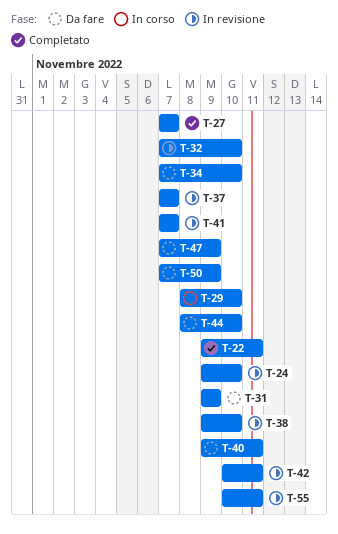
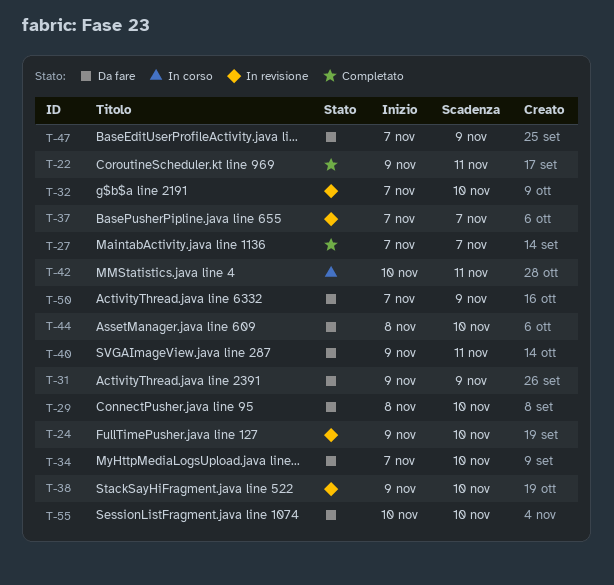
T-29, status: In corso -> Da fare
T-41: present -> none
T-42, status: In revisione -> In corso
T-55, status: In revisione -> Da fare
T-55, due: Nov 11 -> Nov 10

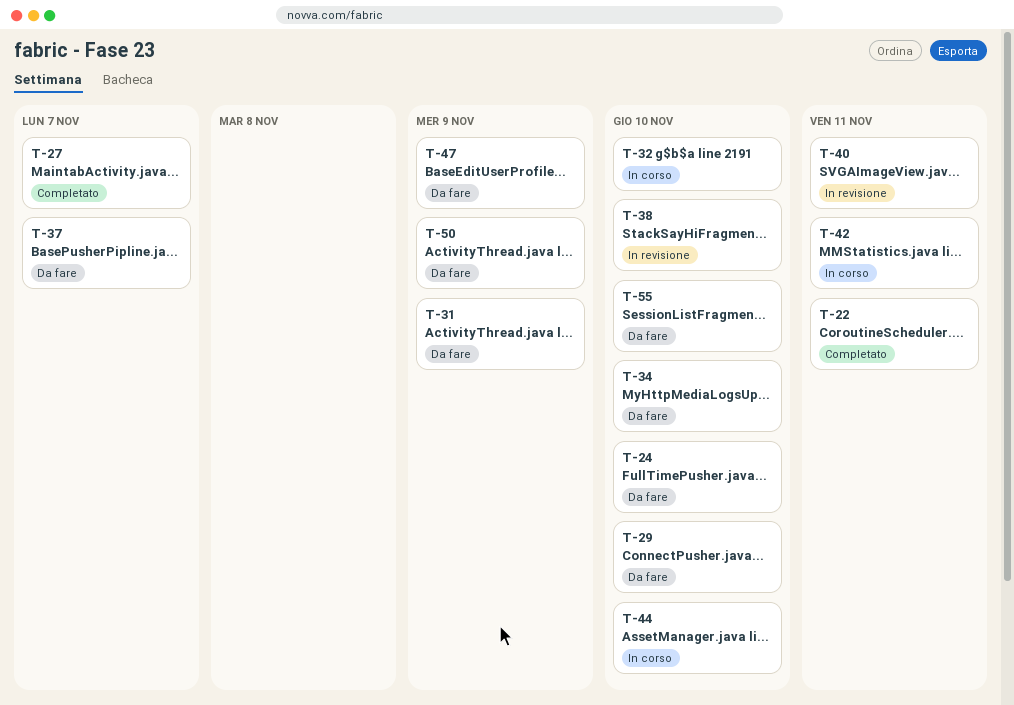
T-24, status: In revisione -> Da fare
T-32, status: In revisione -> In corso
T-37, status: In revisione -> Da fare
T-40, status: Da fare -> In revisione
T-44, status: Da fare -> In corso

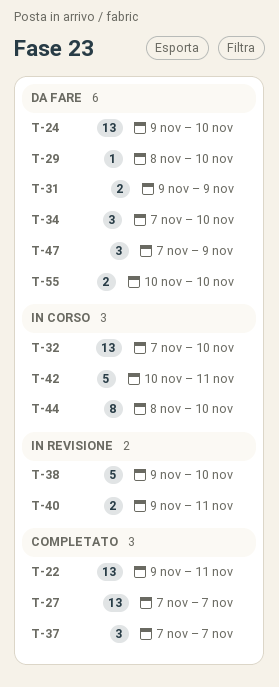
T-37, status: Da fare -> Completato
T-50: present -> none

